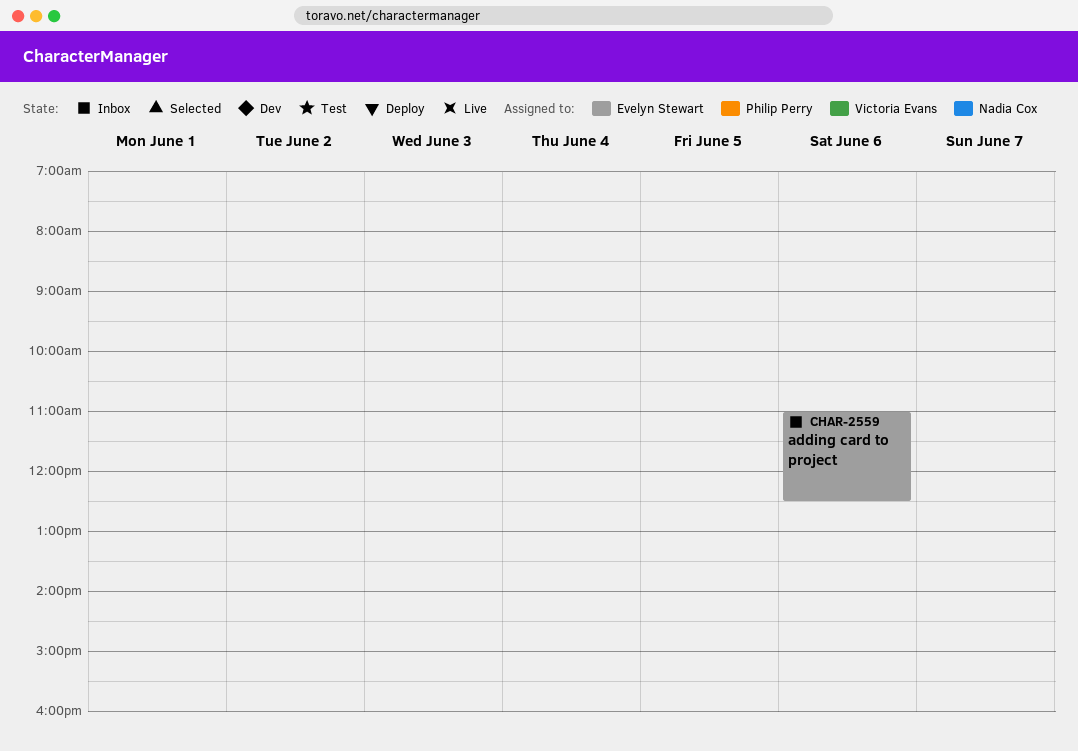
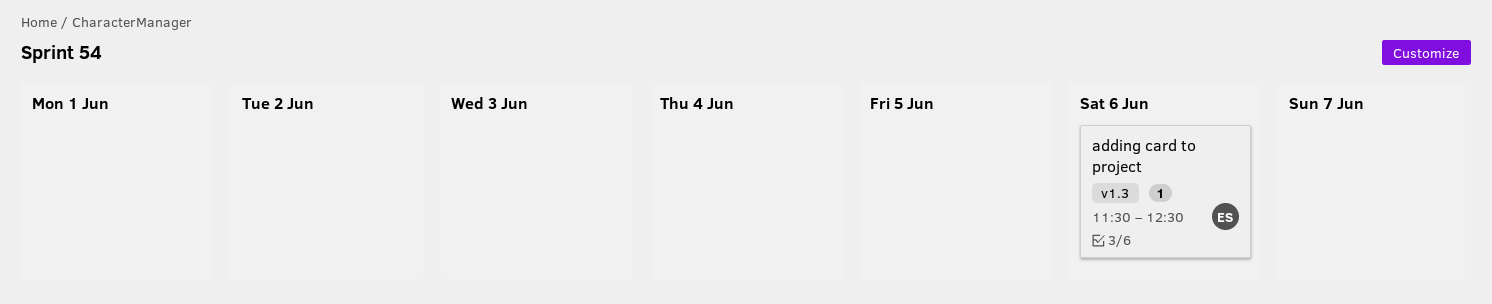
adding card to project, begins: 11:00 -> 11:30

